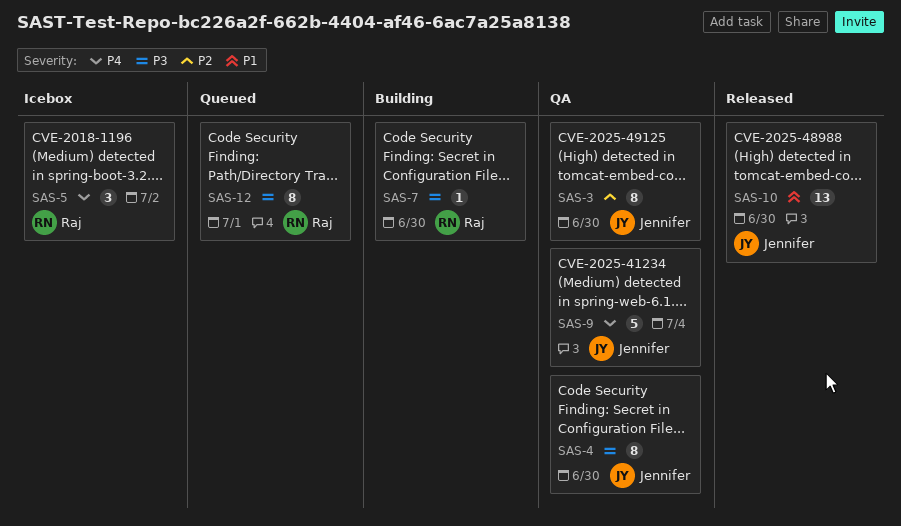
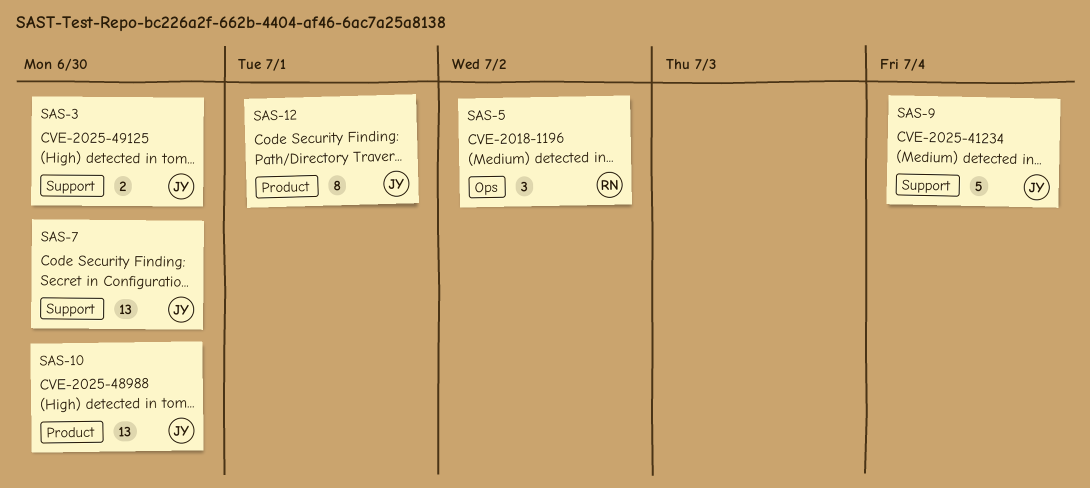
SAS-3, estimate: 8 -> 2
SAS-4: present -> none
SAS-7, owner: Raj -> Jennifer
SAS-7, estimate: 1 -> 13
SAS-12, owner: Raj -> Jennifer

